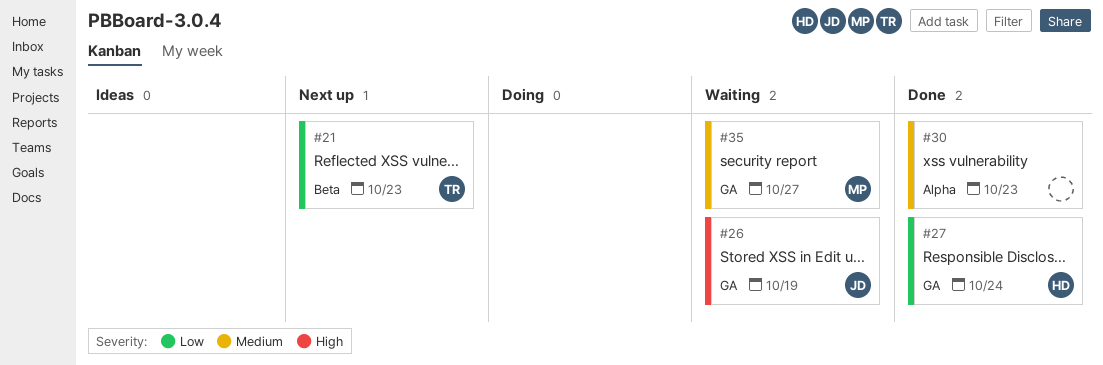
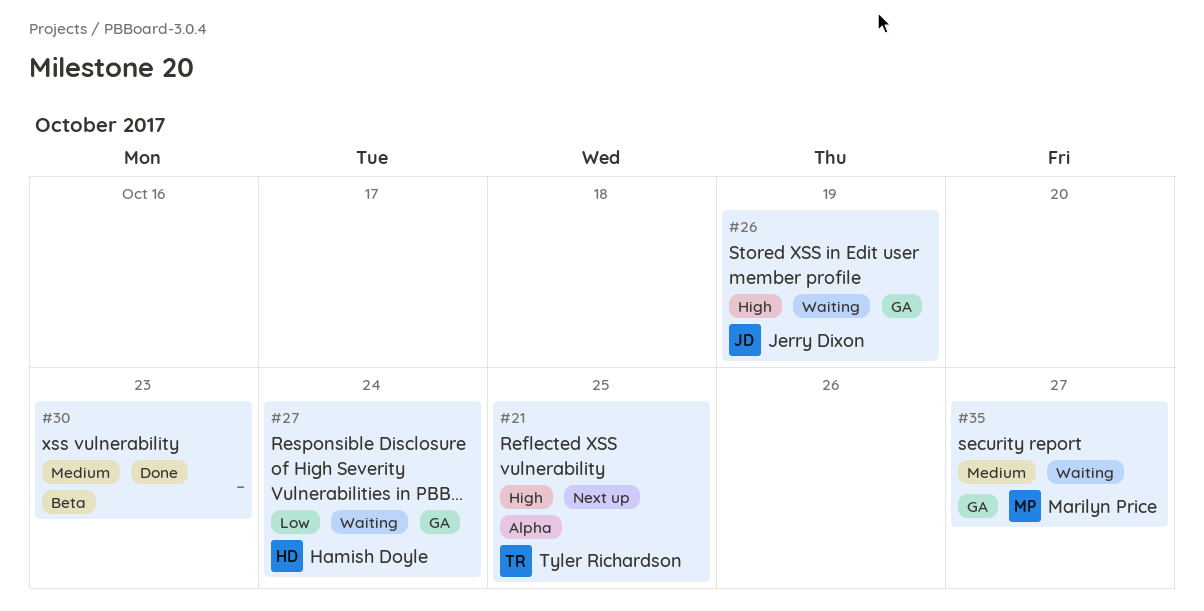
#21, priority: Low -> High
#21, label: Beta -> Alpha
#21, due: Oct 23 -> Oct 25
#27, status: Done -> Waiting
#30, label: Alpha -> Beta

